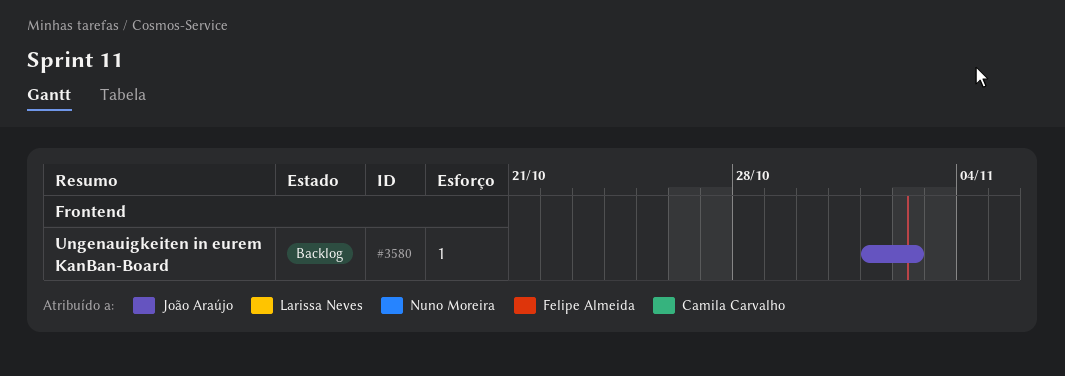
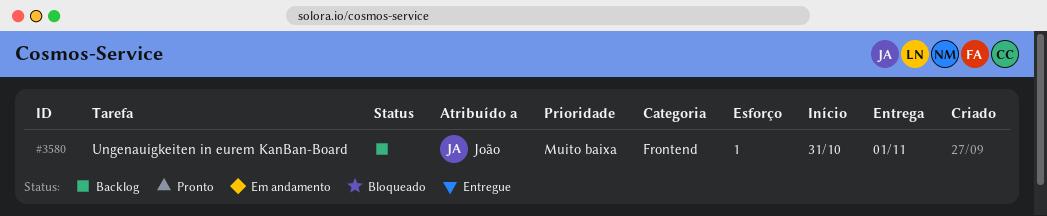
#3580, start: Nov 1 -> Oct 31
#3580, due: Nov 2 -> Nov 1

